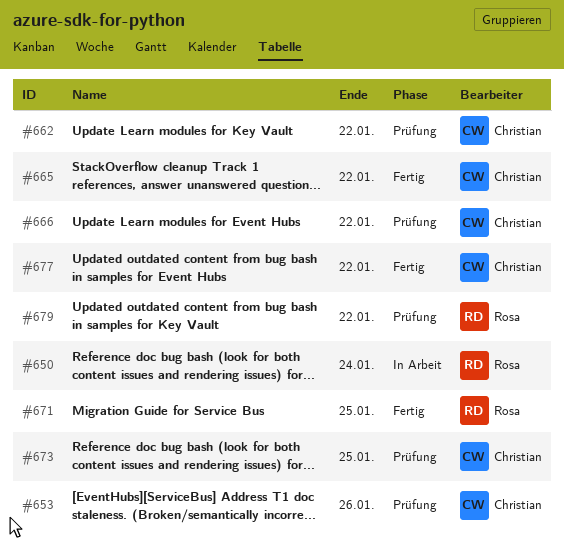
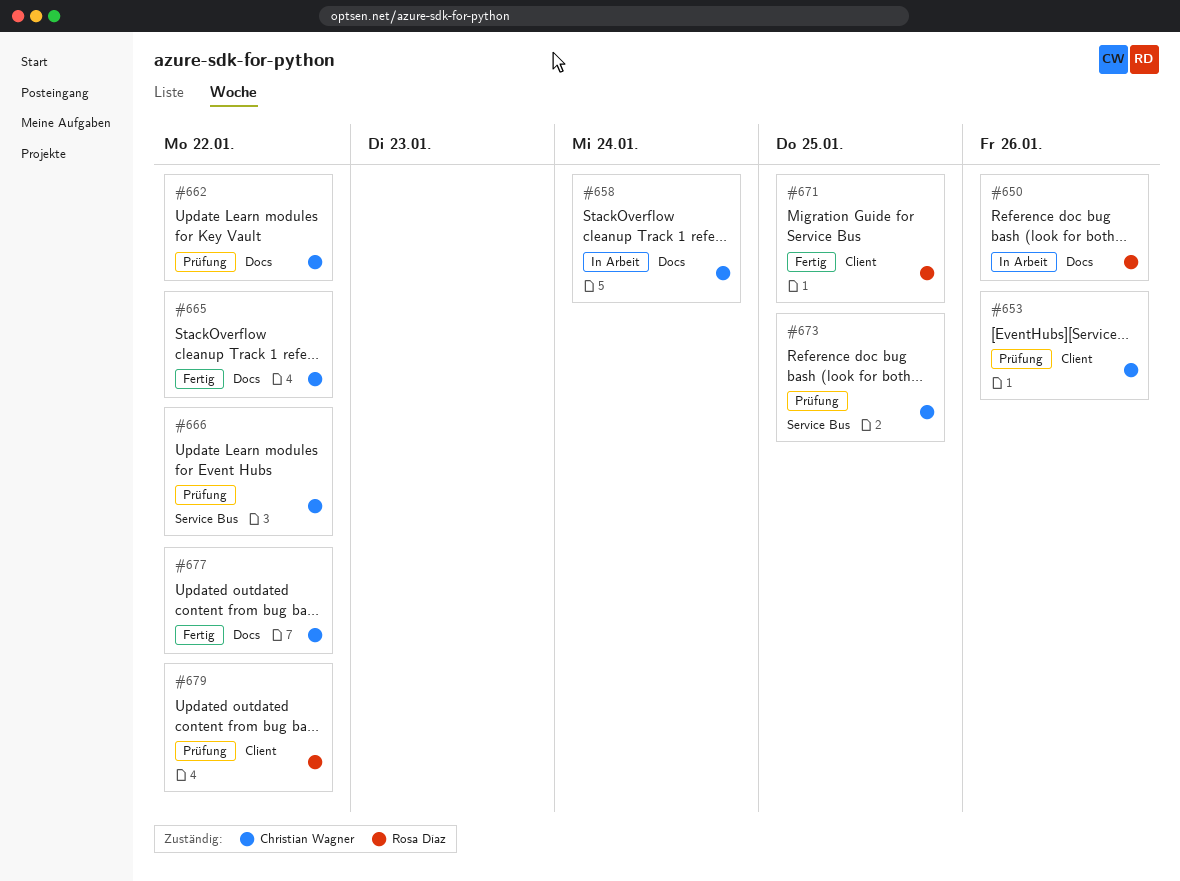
#650, due: Jan 24 -> Jan 26
#658: none -> present

